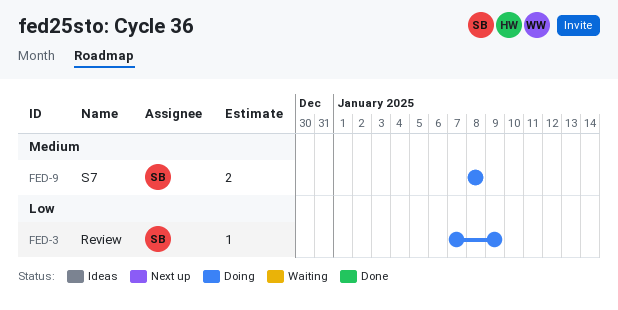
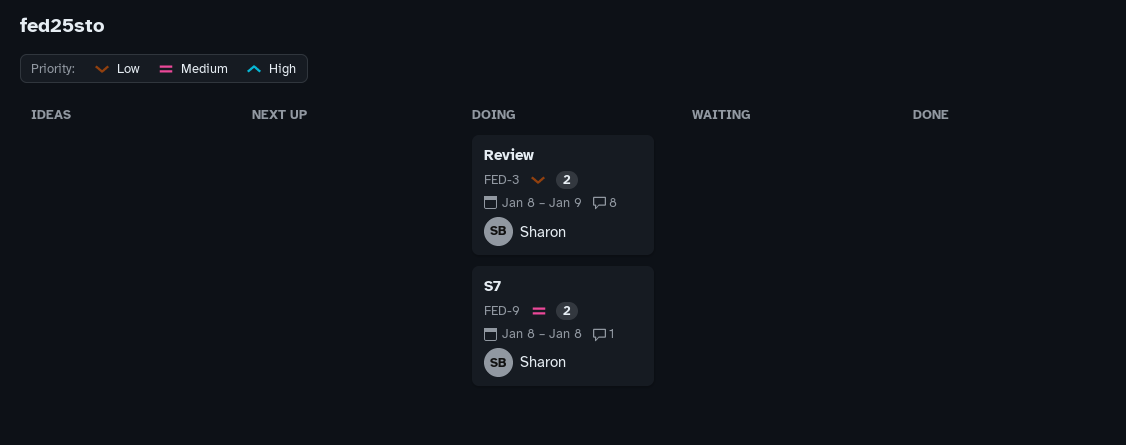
FED-3, estimate: 1 -> 2
FED-3, start: Jan 7 -> Jan 8

